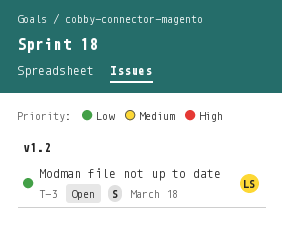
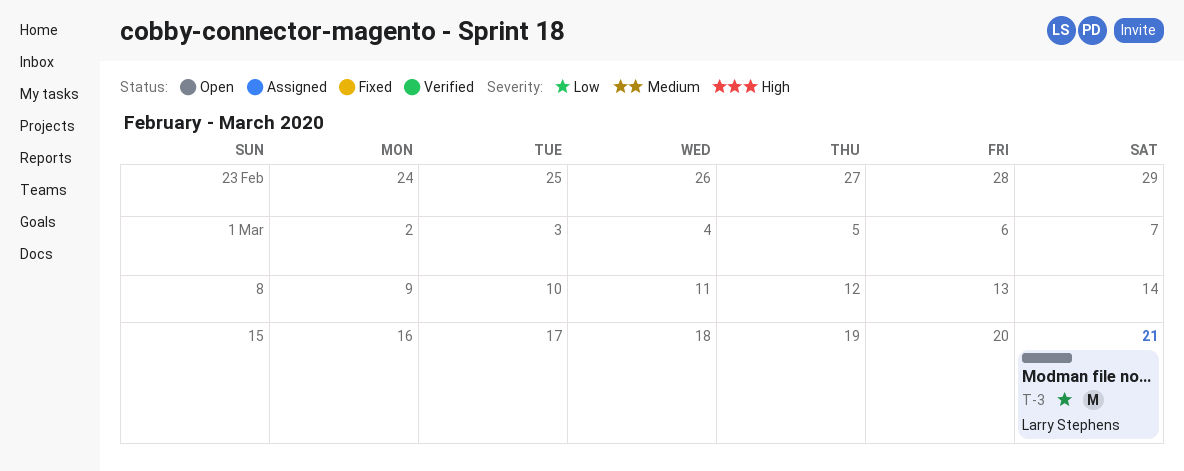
T-3, estimate: S -> M
T-3, due: Mar 18 -> Mar 21

